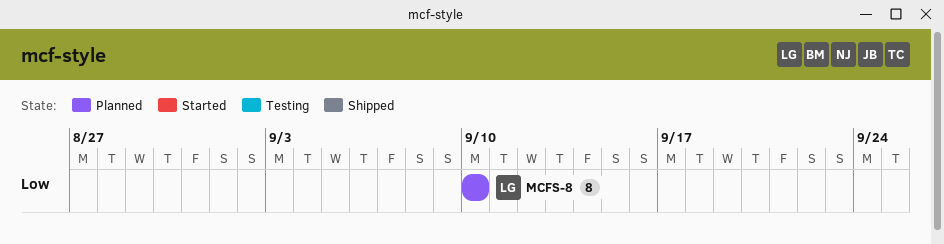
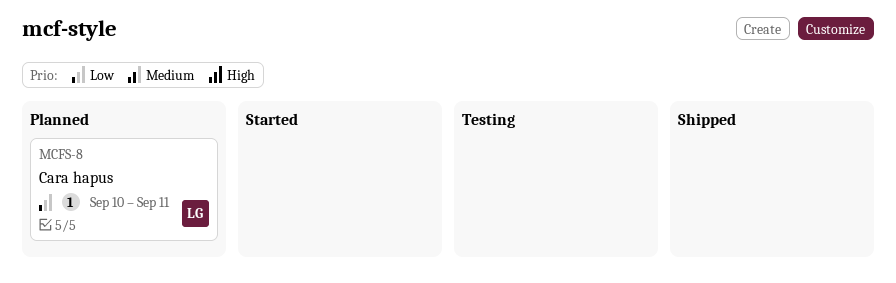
MCFS-8, estimate: 8 -> 1
MCFS-8, due: Sep 10 -> Sep 11

